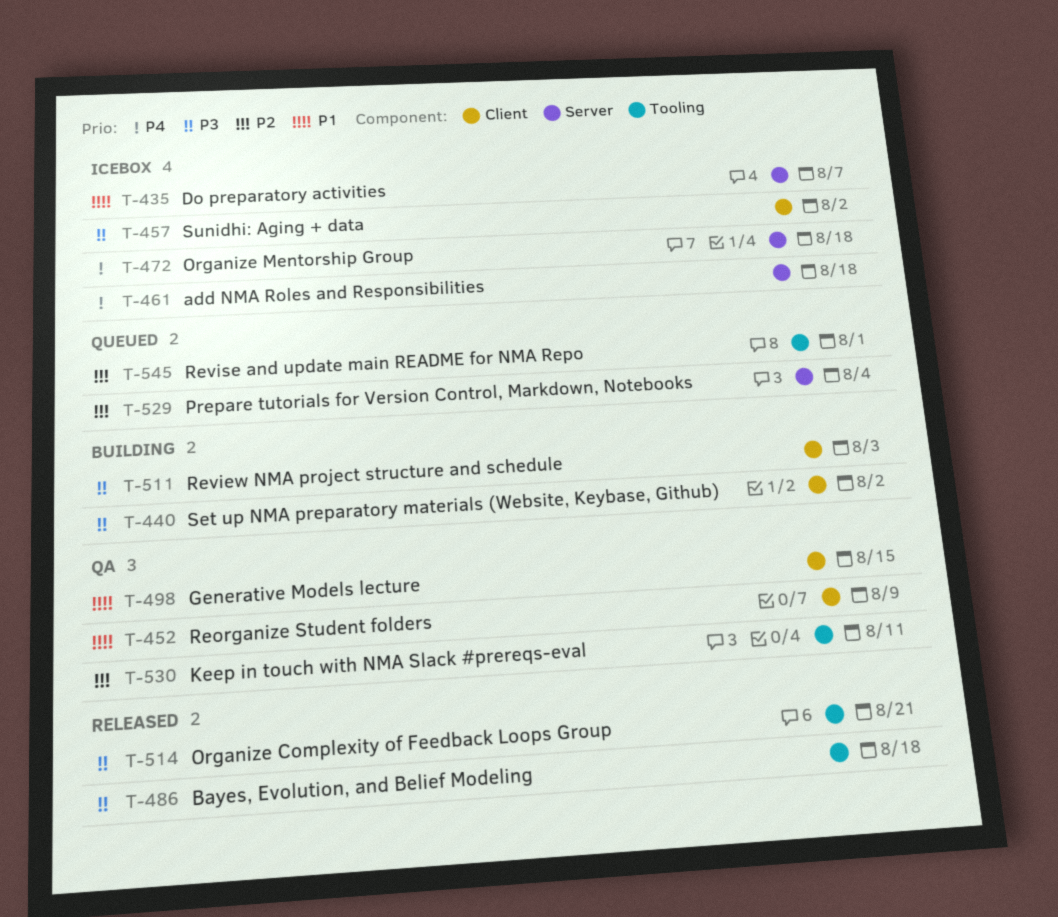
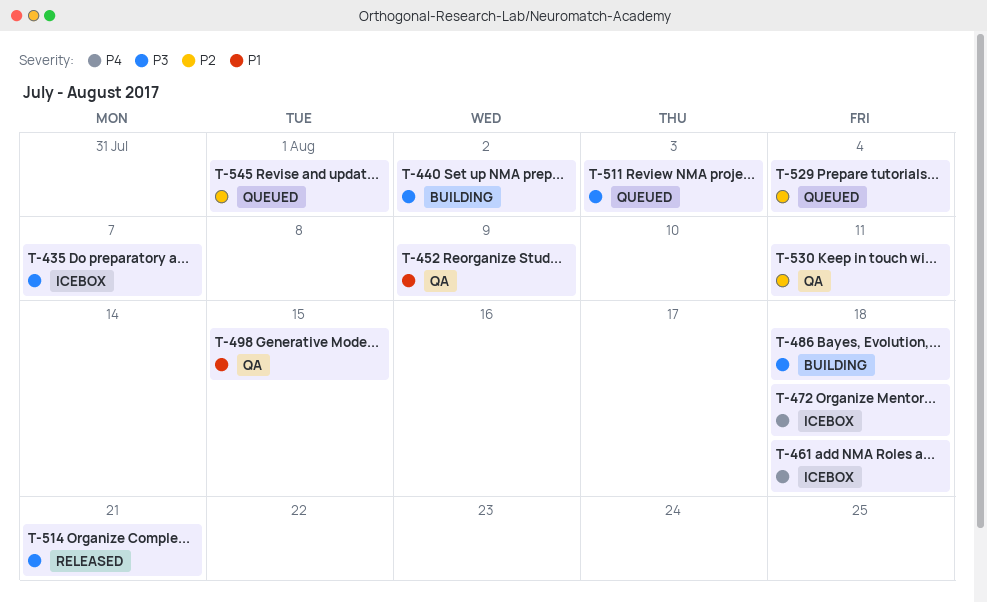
T-435, priority: P1 -> P3
T-457: present -> none
T-486, status: Released -> Building
T-511, status: Building -> Queued

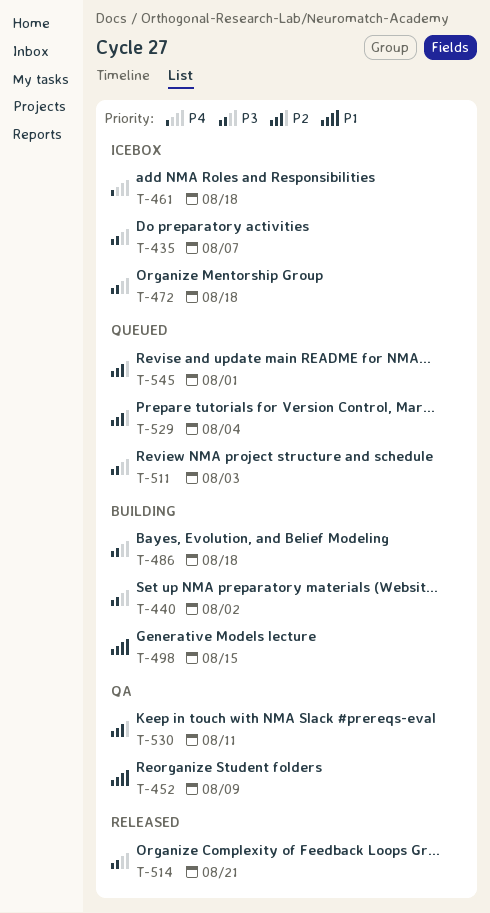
T-472, priority: P4 -> P3
T-498, status: QA -> Building

